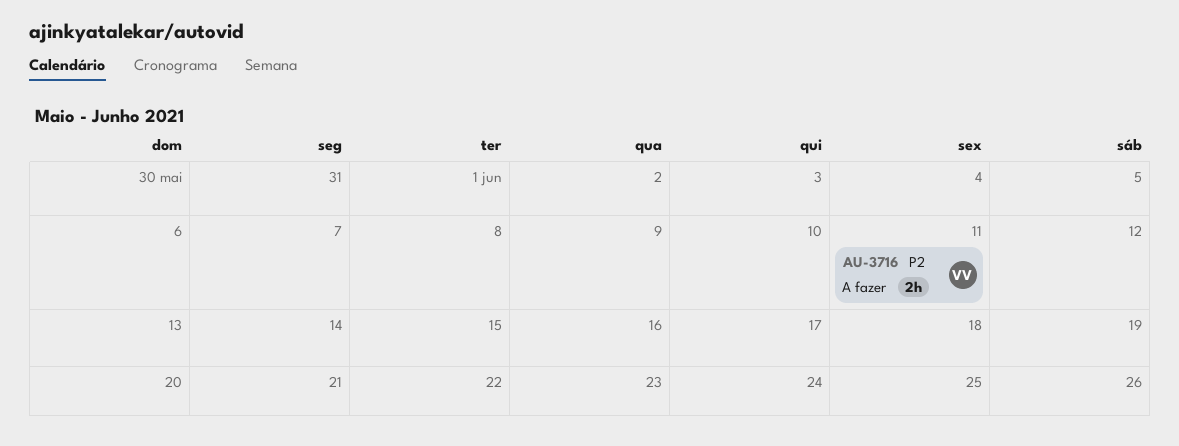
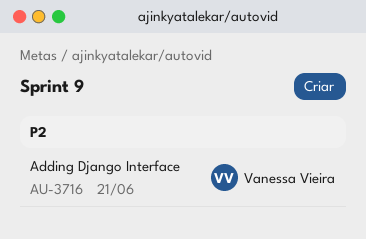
AU-3716, due: Jun 11 -> Jun 21

